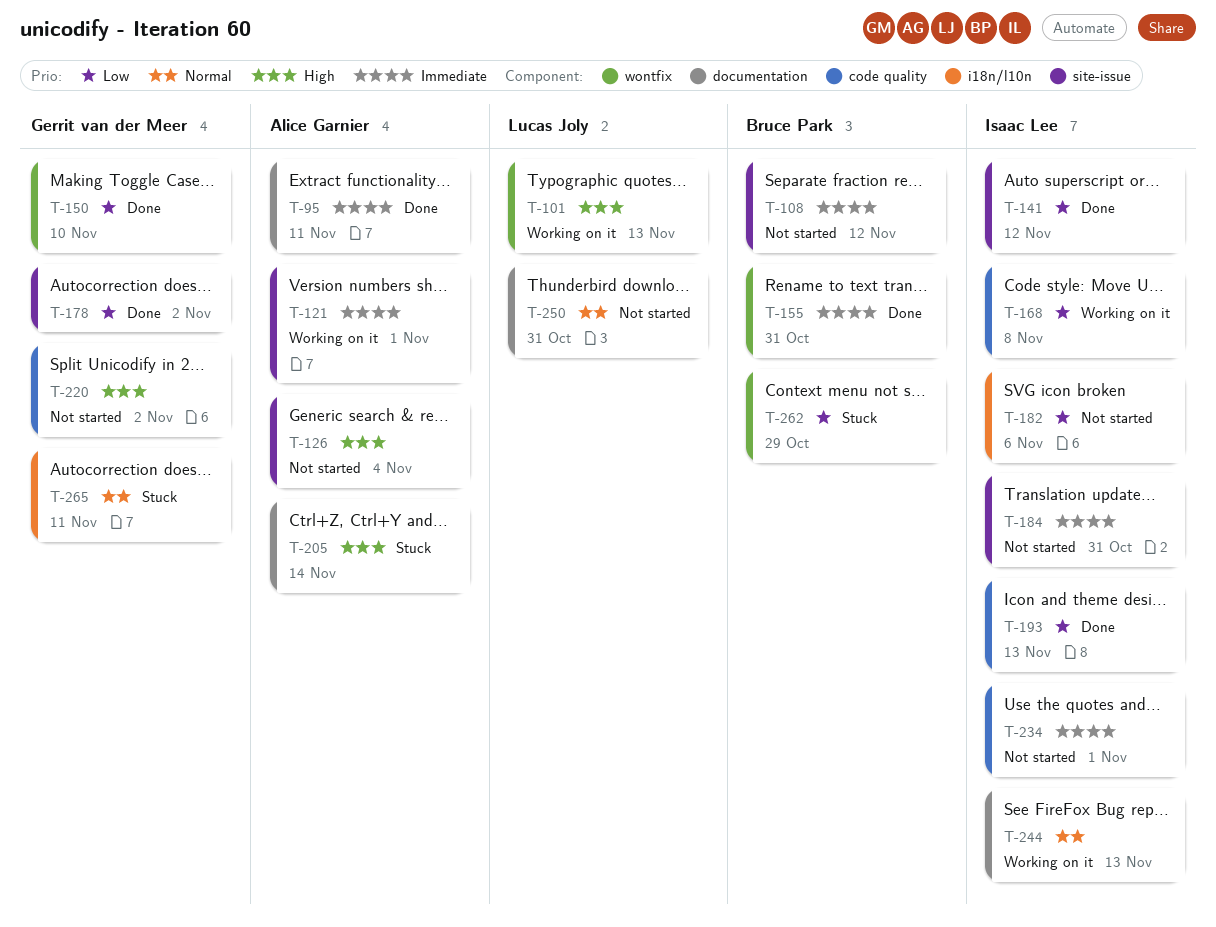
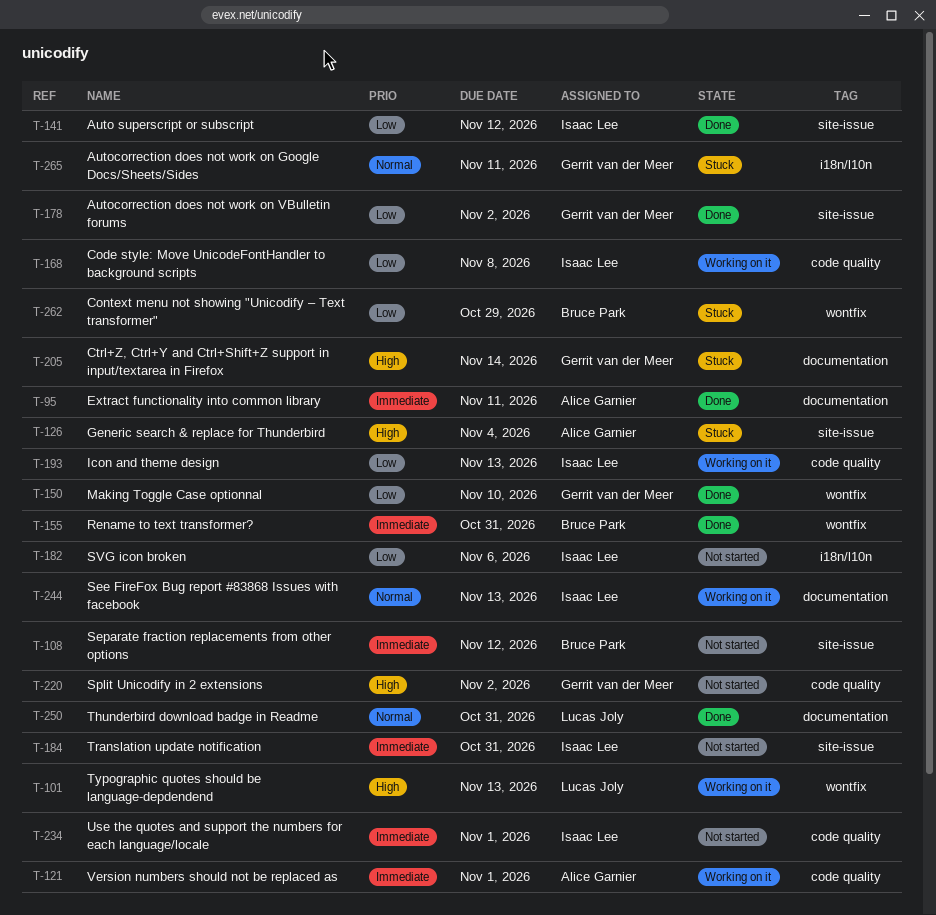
T-121, label: site-issue -> code quality
T-126, status: Not started -> Stuck
T-193, status: Done -> Working on it
T-205, owner: Alice Garnier -> Gerrit van der Meer
T-250, status: Not started -> Done

